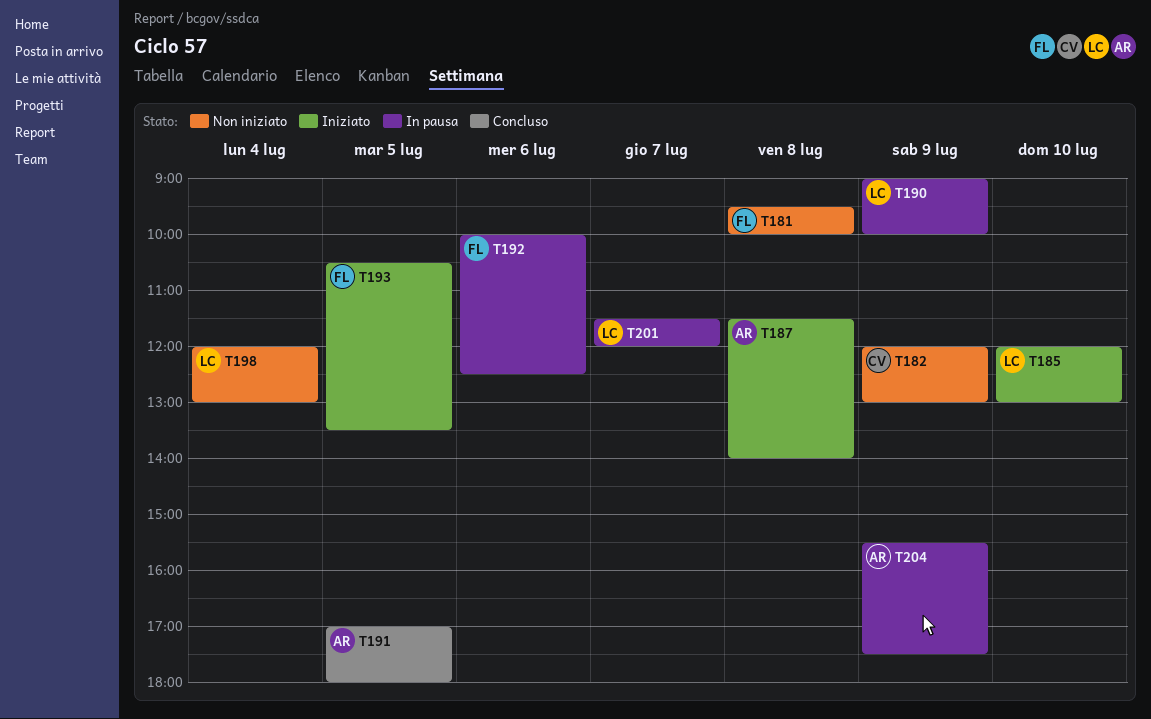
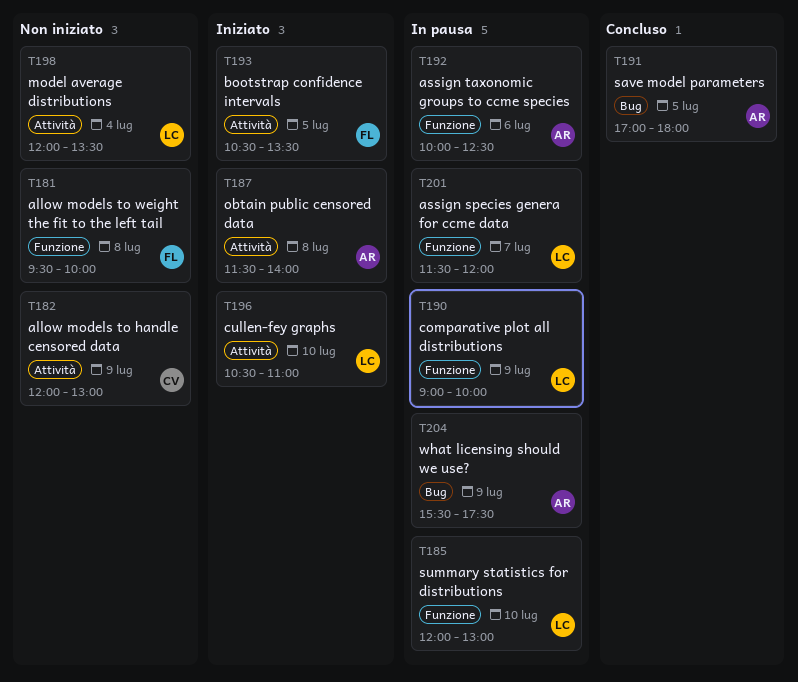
T185, status: Iniziato -> In pausa
T192, owner: FL -> AR
T196: none -> present
T198, ends: 13:00 -> 13:30

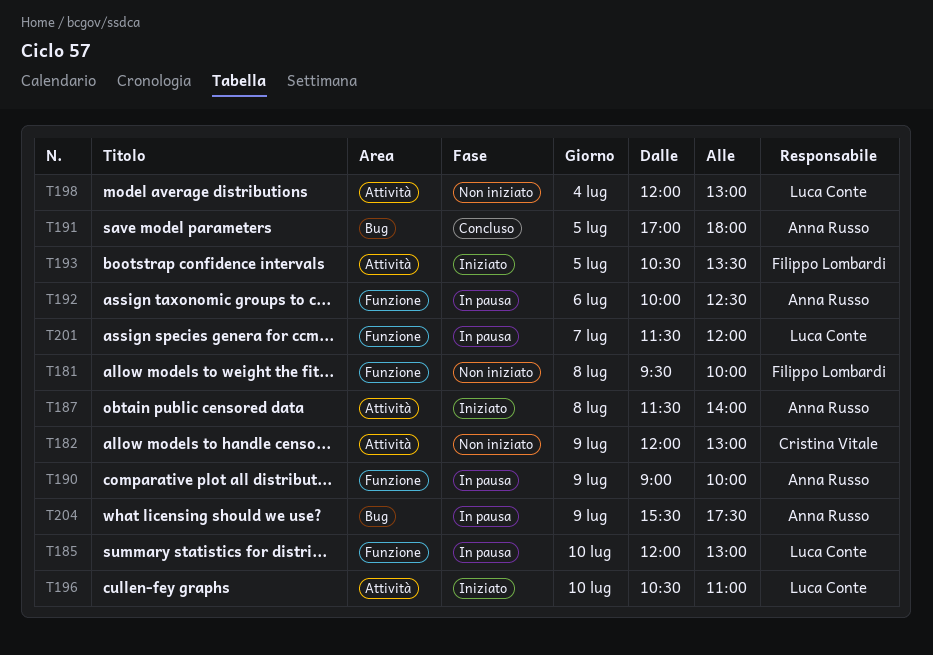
T190, owner: Luca Conte -> Anna Russo
T198, ends: 13:30 -> 13:00

